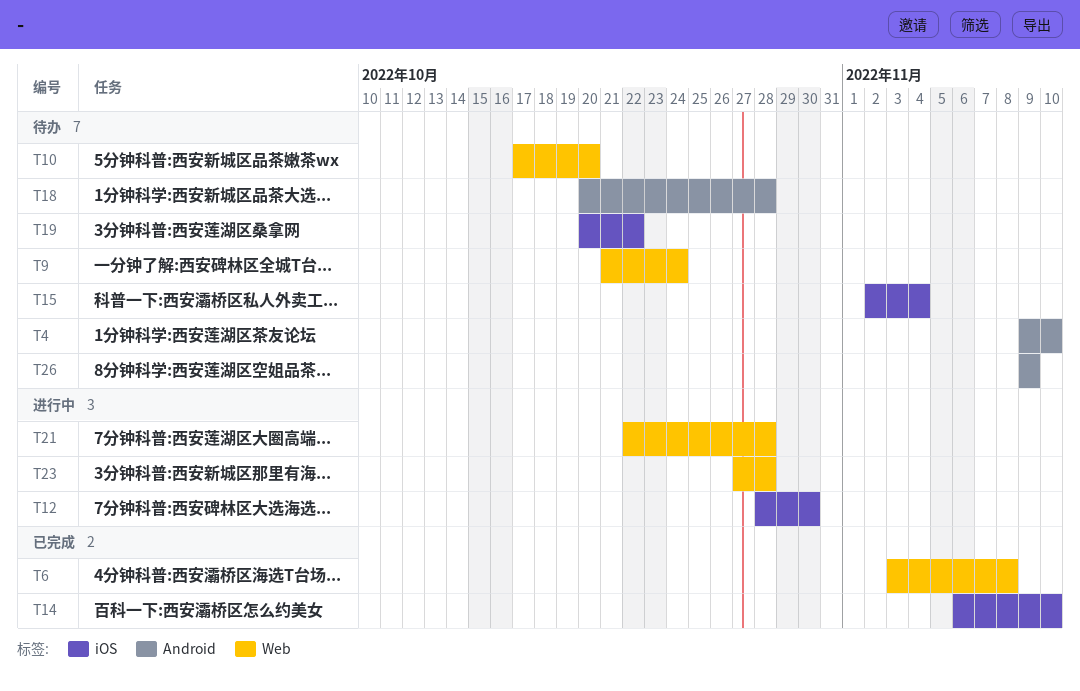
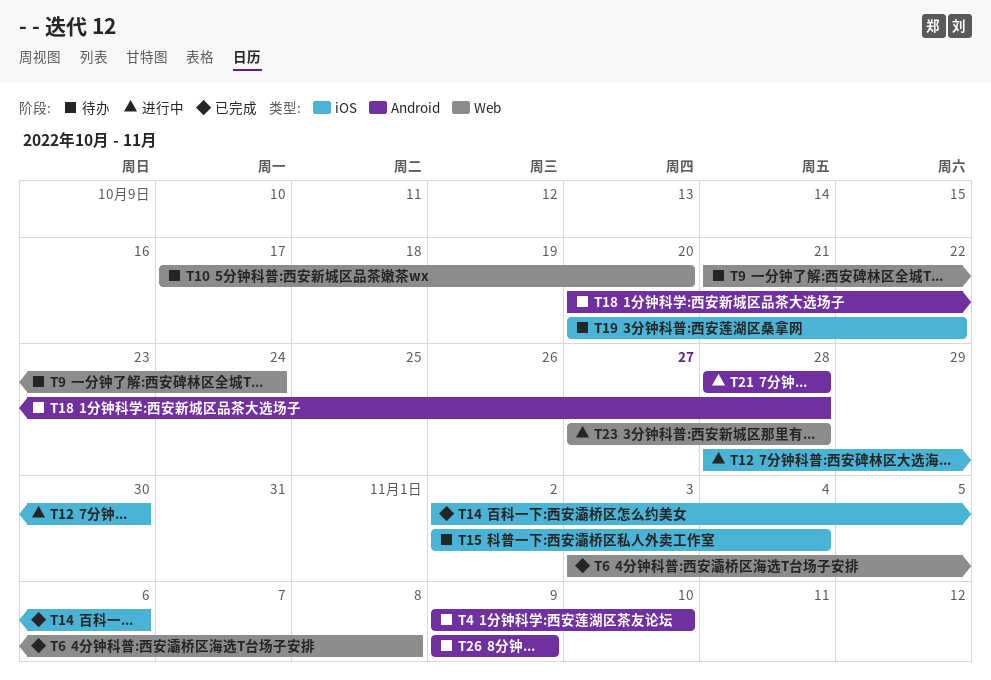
T14, start: Nov 6 -> Nov 2
T14, due: Nov 10 -> Nov 6
T21, label: Web -> Android
T21, start: Oct 22 -> Oct 28

